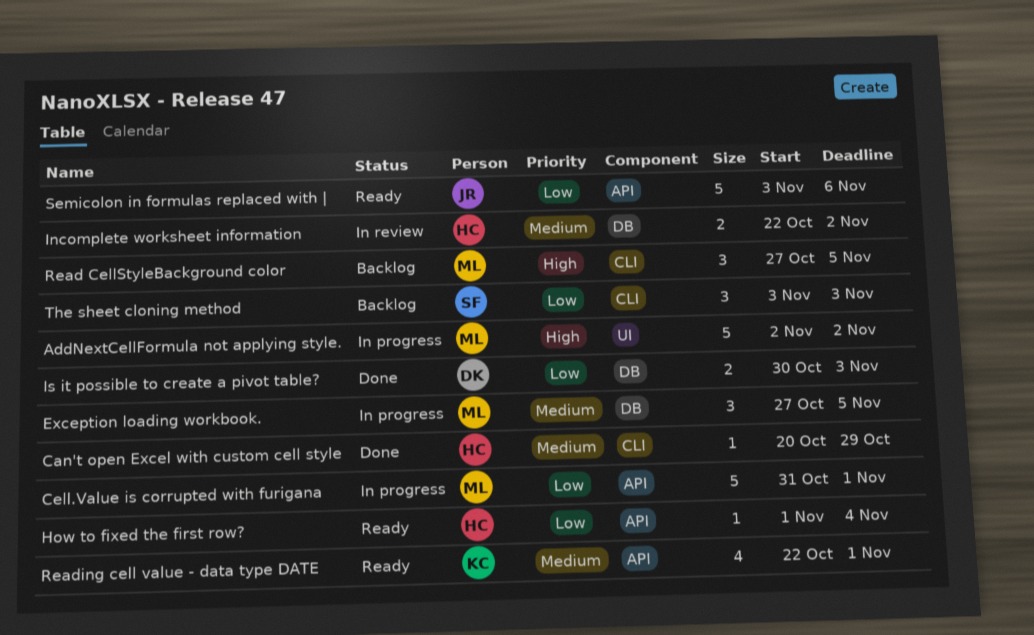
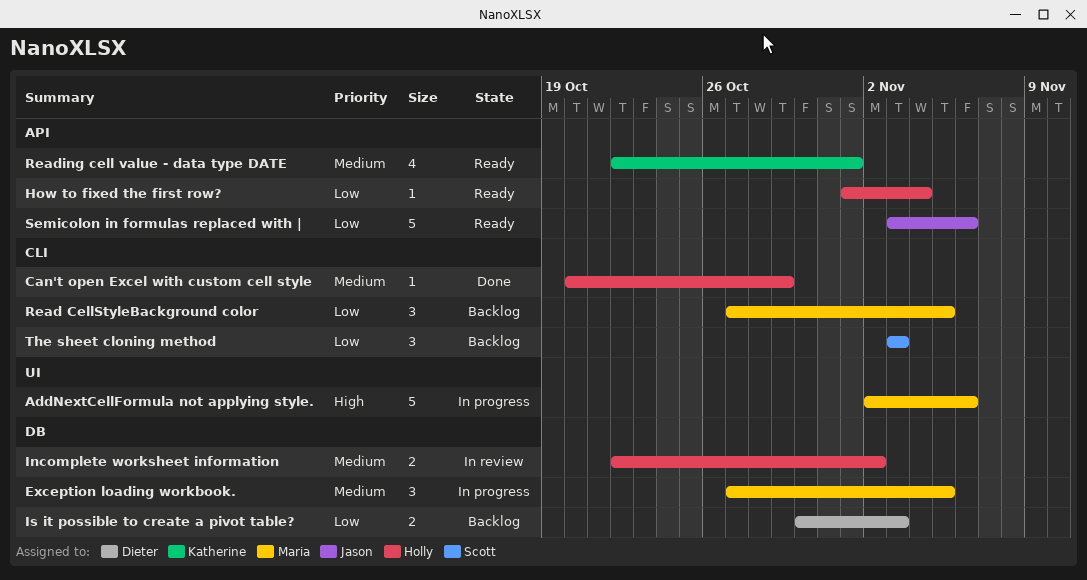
AddNextCellFormula not applying style., due: Nov 2 -> Nov 6
Cell.Value is corrupted with furigana: present -> none
Is it possible to create a pivot table?, status: Done -> Backlog
Read CellStyleBackground color, priority: High -> Low

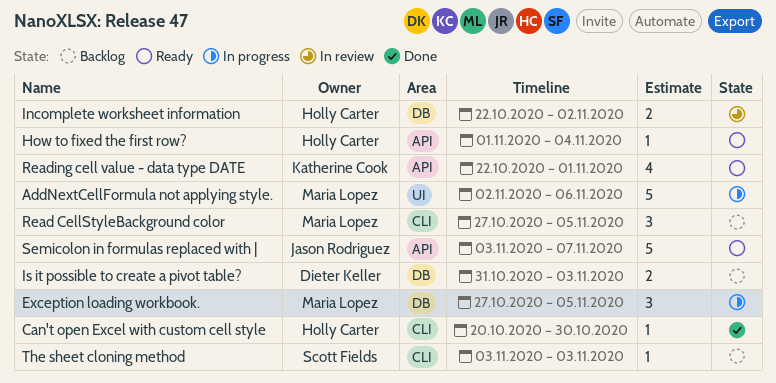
Can't open Excel with custom cell style, due: Oct 29 -> Oct 30
Is it possible to create a pivot table?, start: Oct 30 -> Oct 31
Semicolon in formulas replaced with |, due: Nov 6 -> Nov 7
The sheet cloning method, estimate: 3 -> 1

